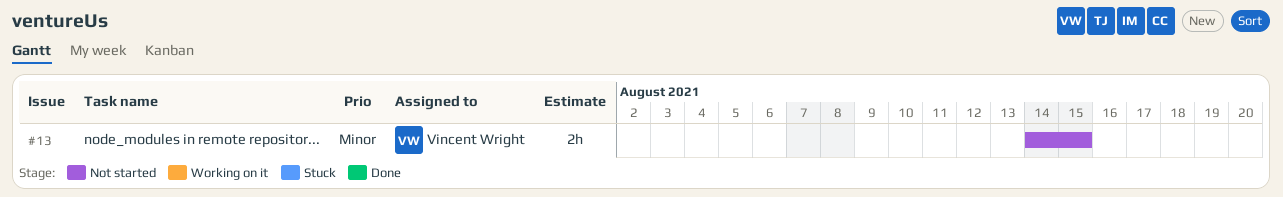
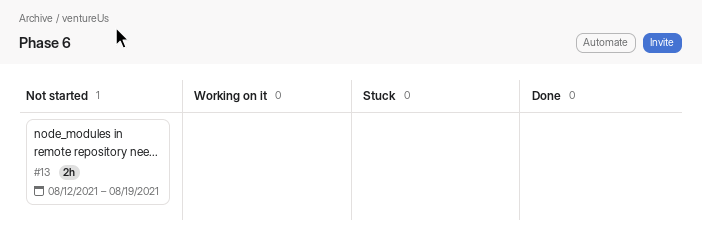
#13, start: Aug 14 -> Aug 12
#13, due: Aug 15 -> Aug 19

